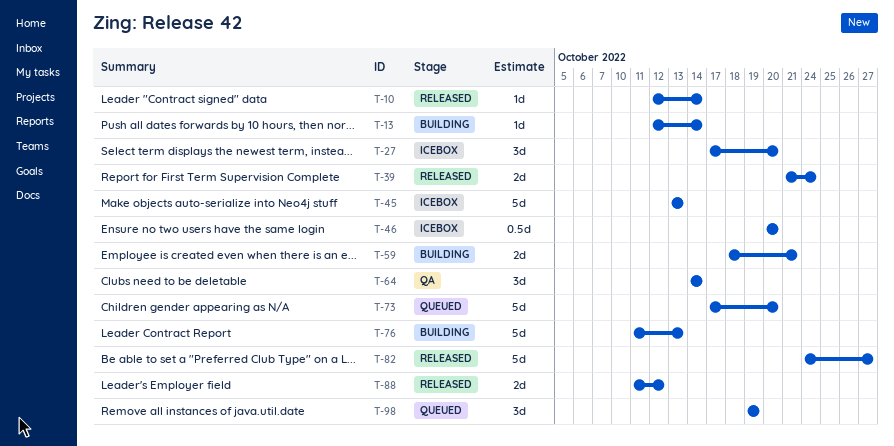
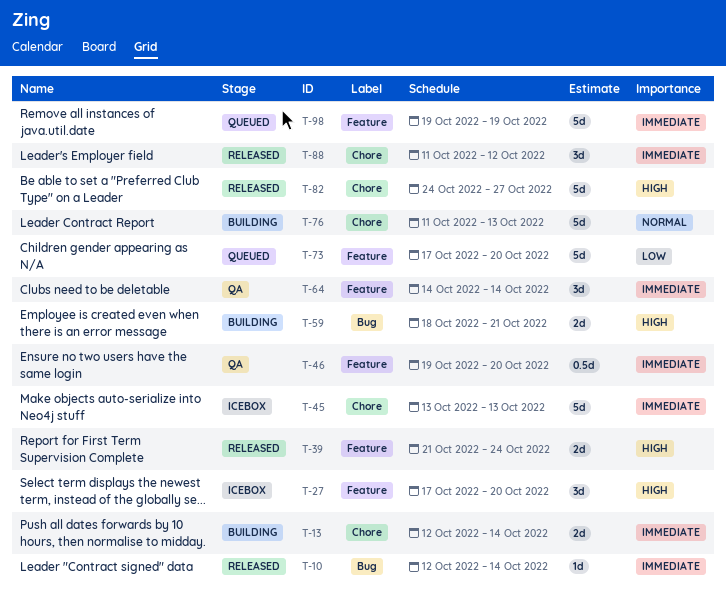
T-13, estimate: 1d -> 2d
T-46, status: Icebox -> QA
T-46, start: Oct 20 -> Oct 19
T-88, estimate: 2d -> 3d
T-98, estimate: 3d -> 5d

